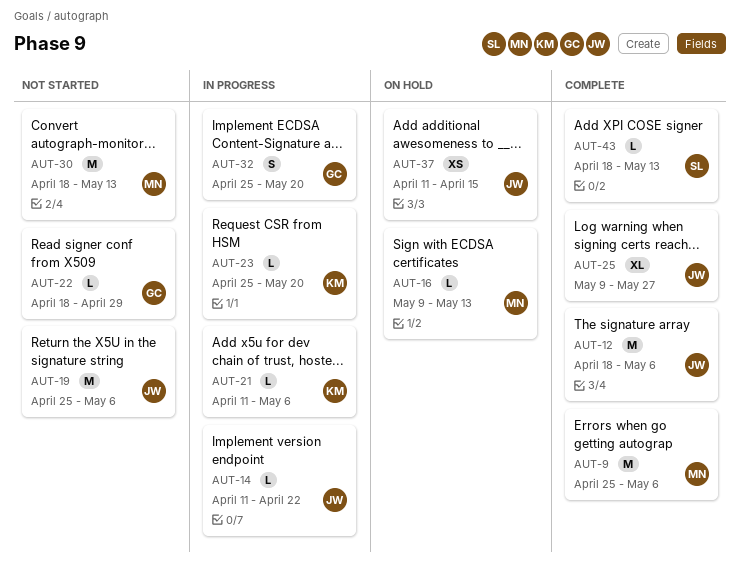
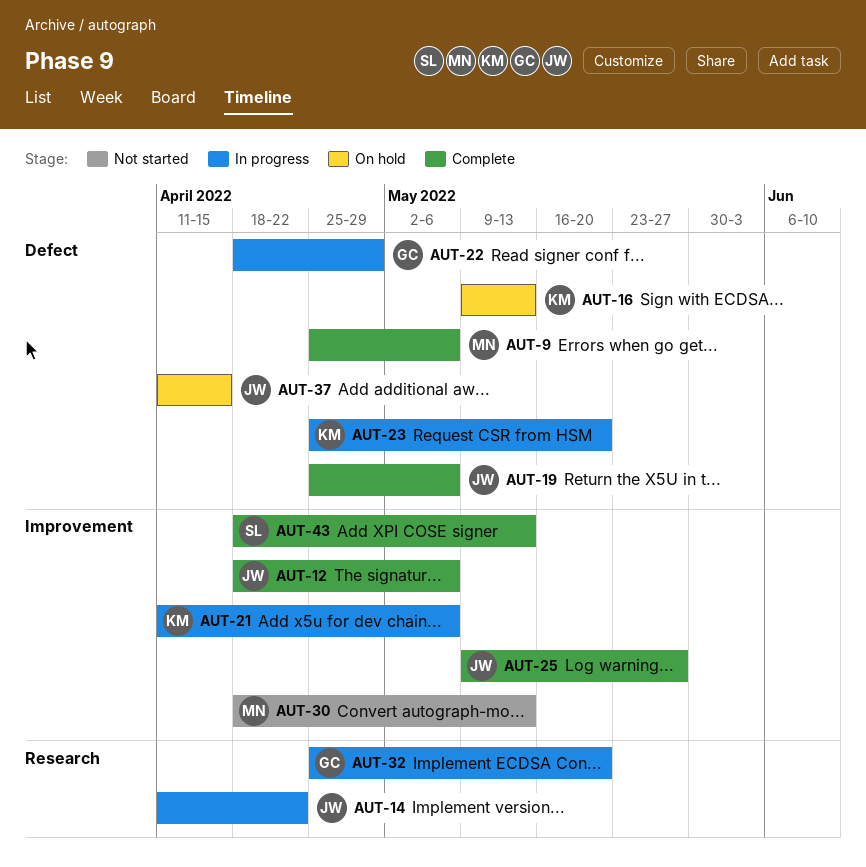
AUT-16, owner: MN -> KM
AUT-19, status: Not started -> Complete
AUT-22, status: Not started -> In progress

